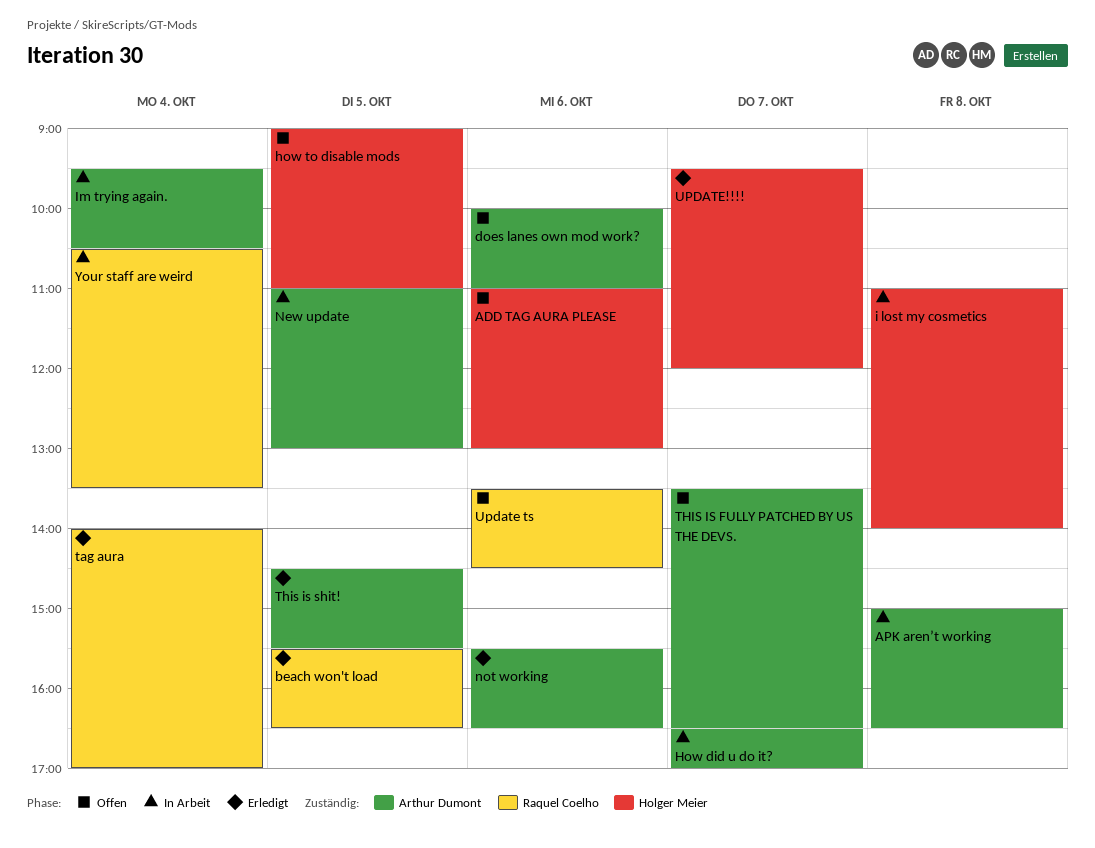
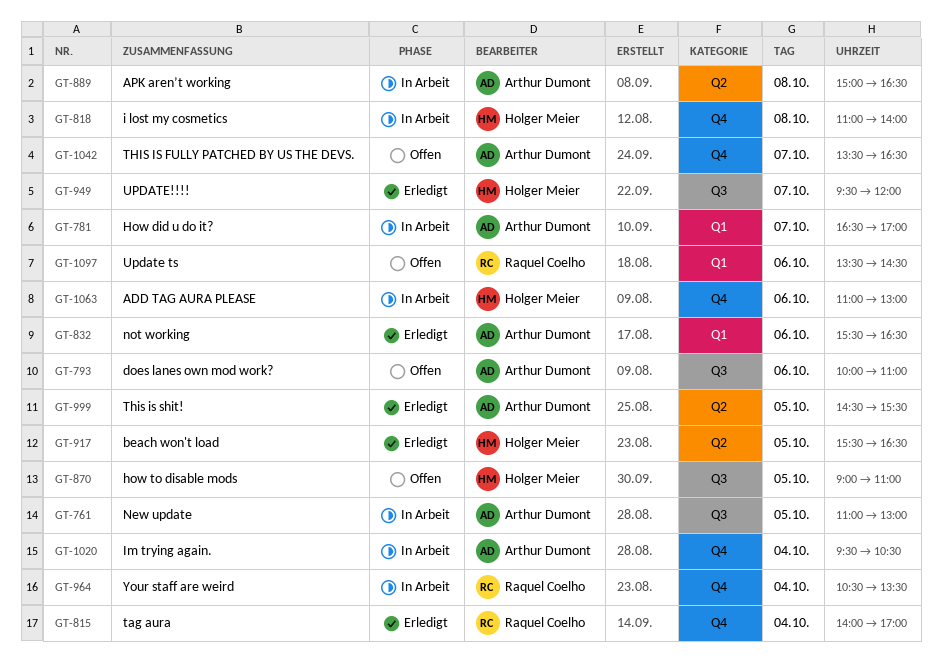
ADD TAG AURA PLEASE, status: Offen -> In Arbeit
beach won't load, owner: Raquel Coelho -> Holger Meier

